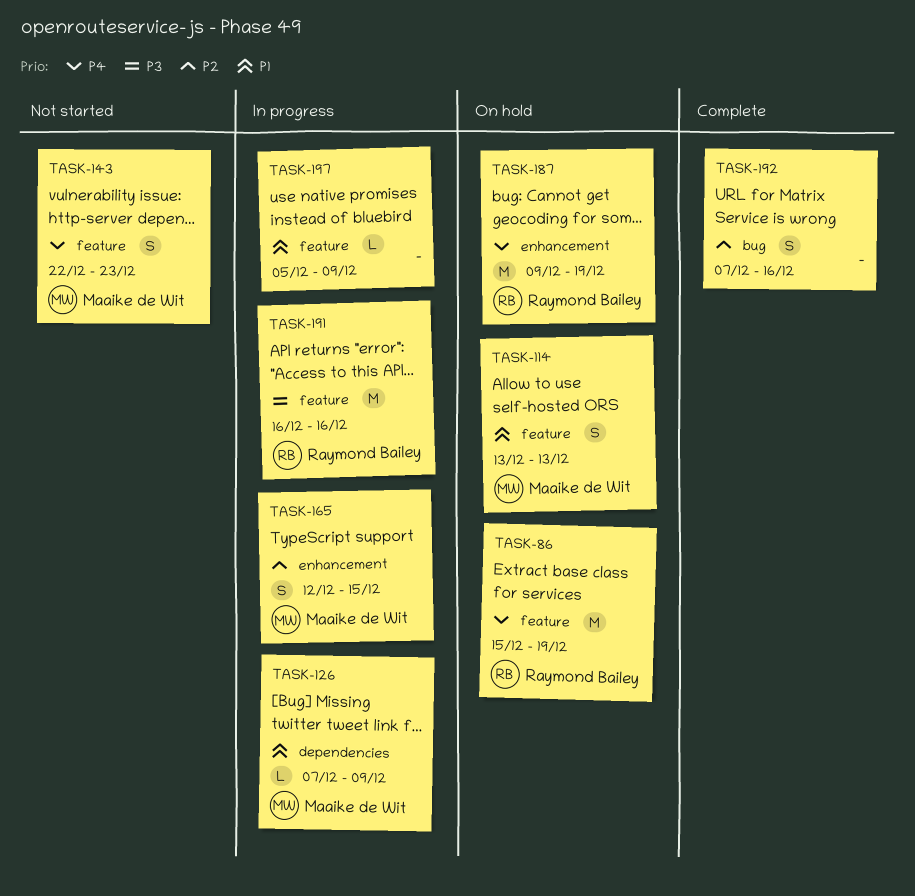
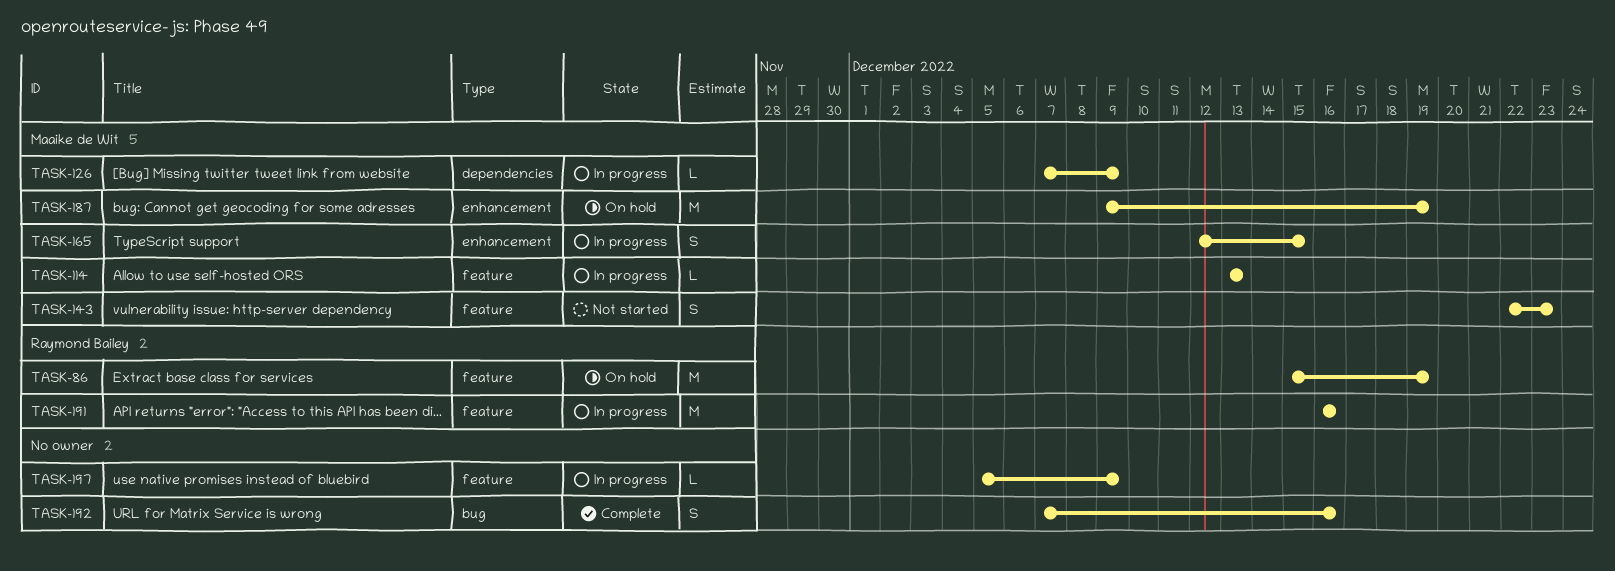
TASK-114, status: On hold -> In progress
TASK-114, estimate: S -> L
TASK-187, owner: Raymond Bailey -> Maaike de Wit

